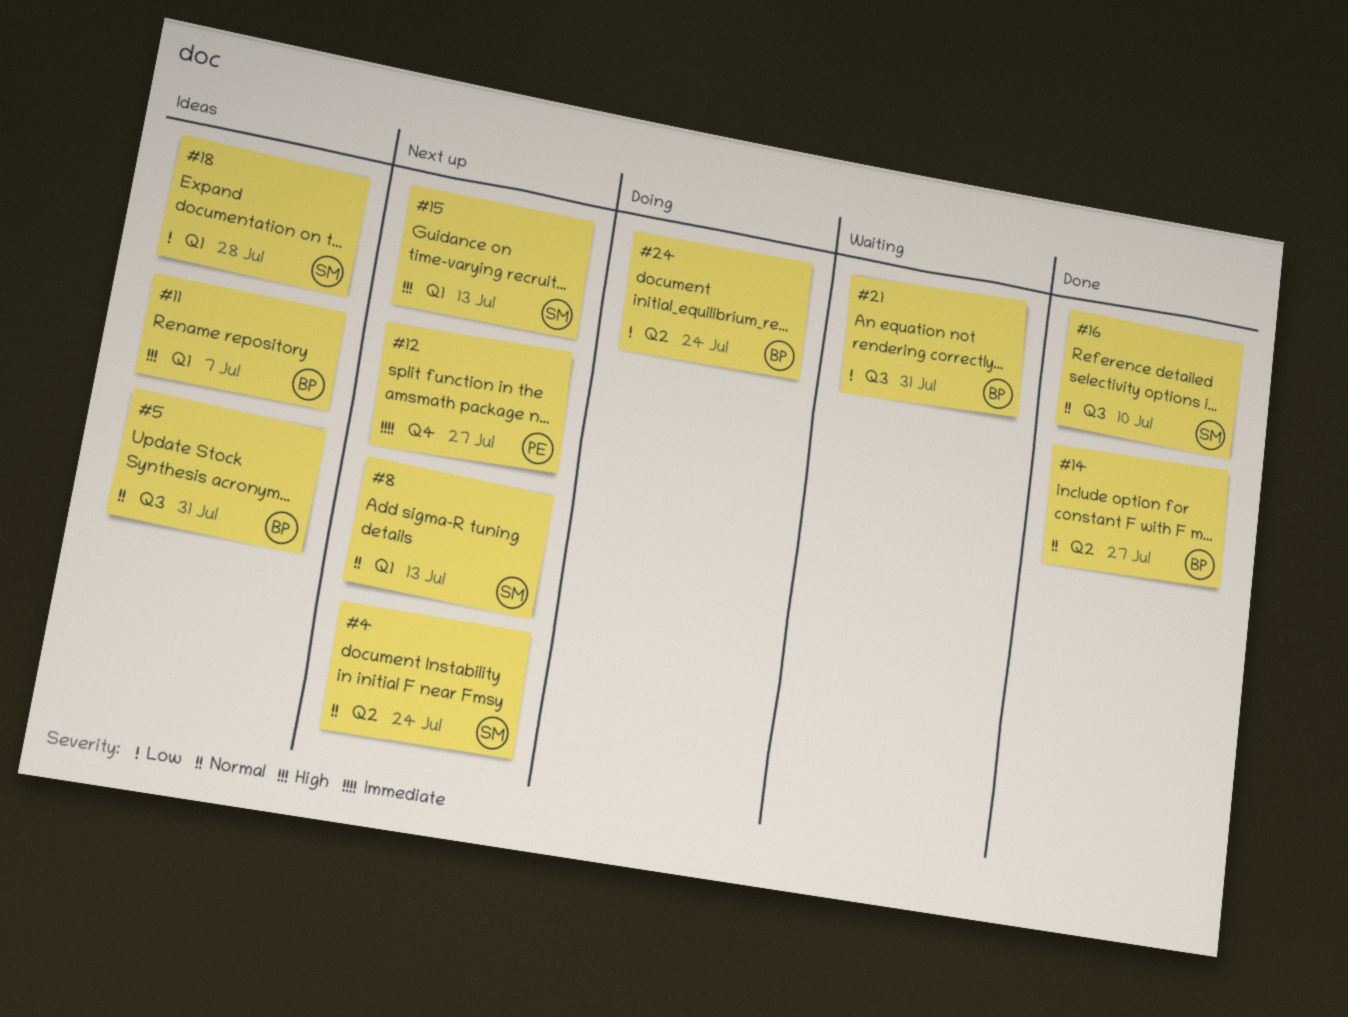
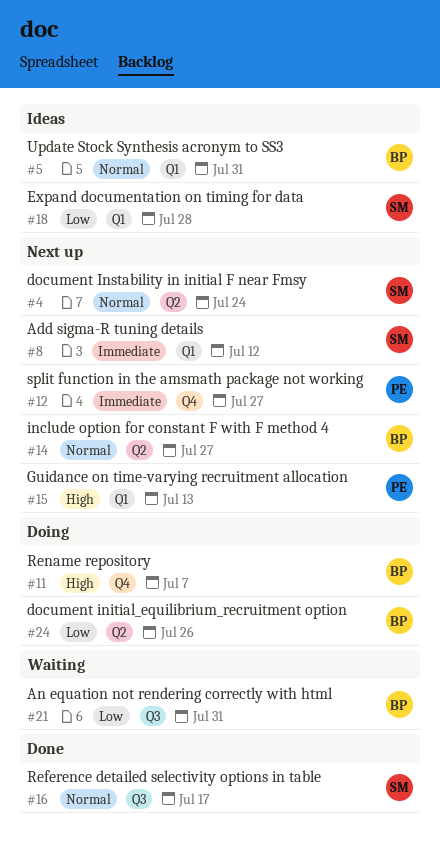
#5, label: Q3 -> Q1
#8, priority: Normal -> Immediate
#8, due: Jul 13 -> Jul 12
#11, status: Ideas -> Doing
#11, label: Q1 -> Q4
#14, status: Done -> Next up
#15, owner: SM -> PE
#16, due: Jul 10 -> Jul 17
#24, due: Jul 24 -> Jul 26

